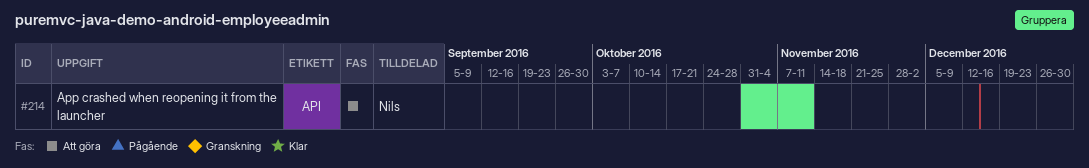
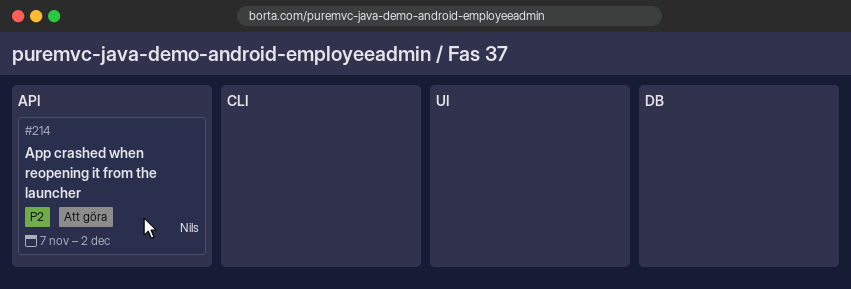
#214, start: Oct 31 -> Nov 7
#214, due: Nov 11 -> Dec 2

